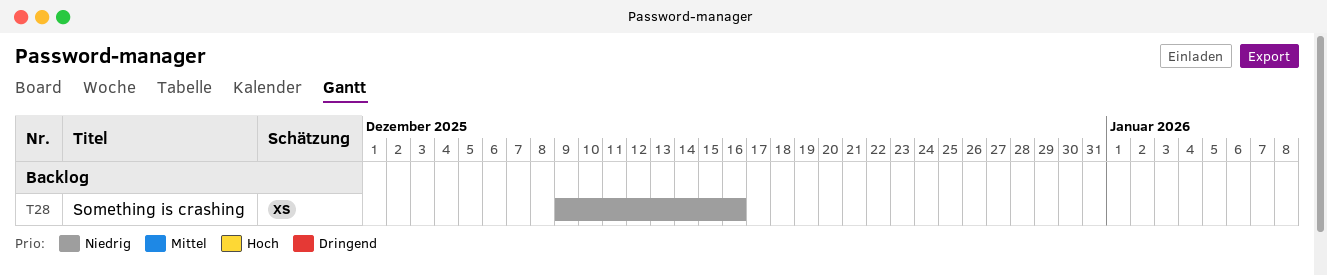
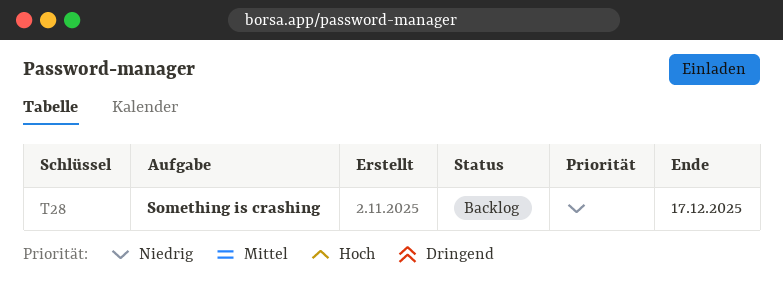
T28, due: Dec 16 -> Dec 17

